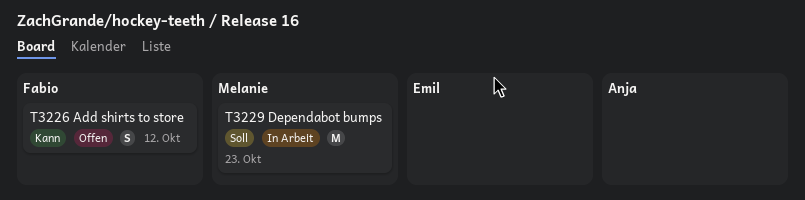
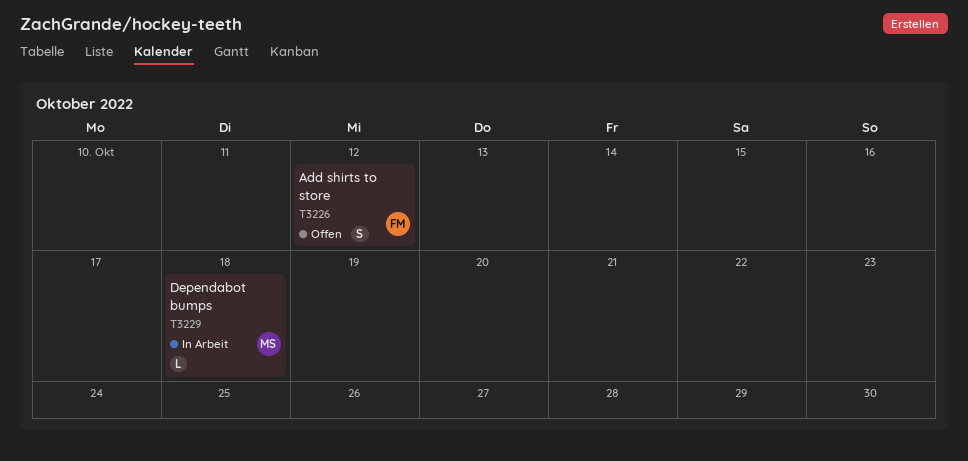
T3229, estimate: M -> L
T3229, due: Oct 23 -> Oct 18

